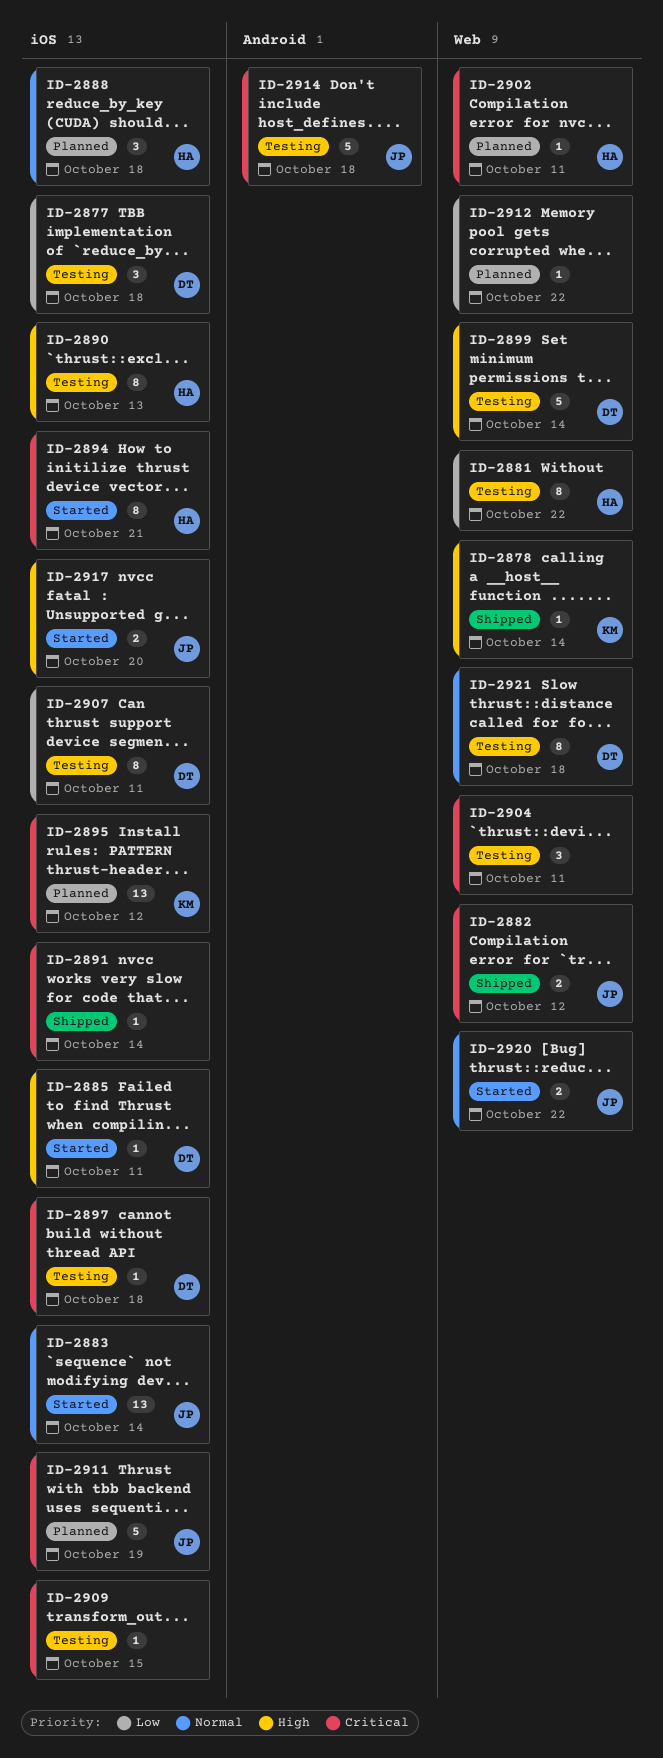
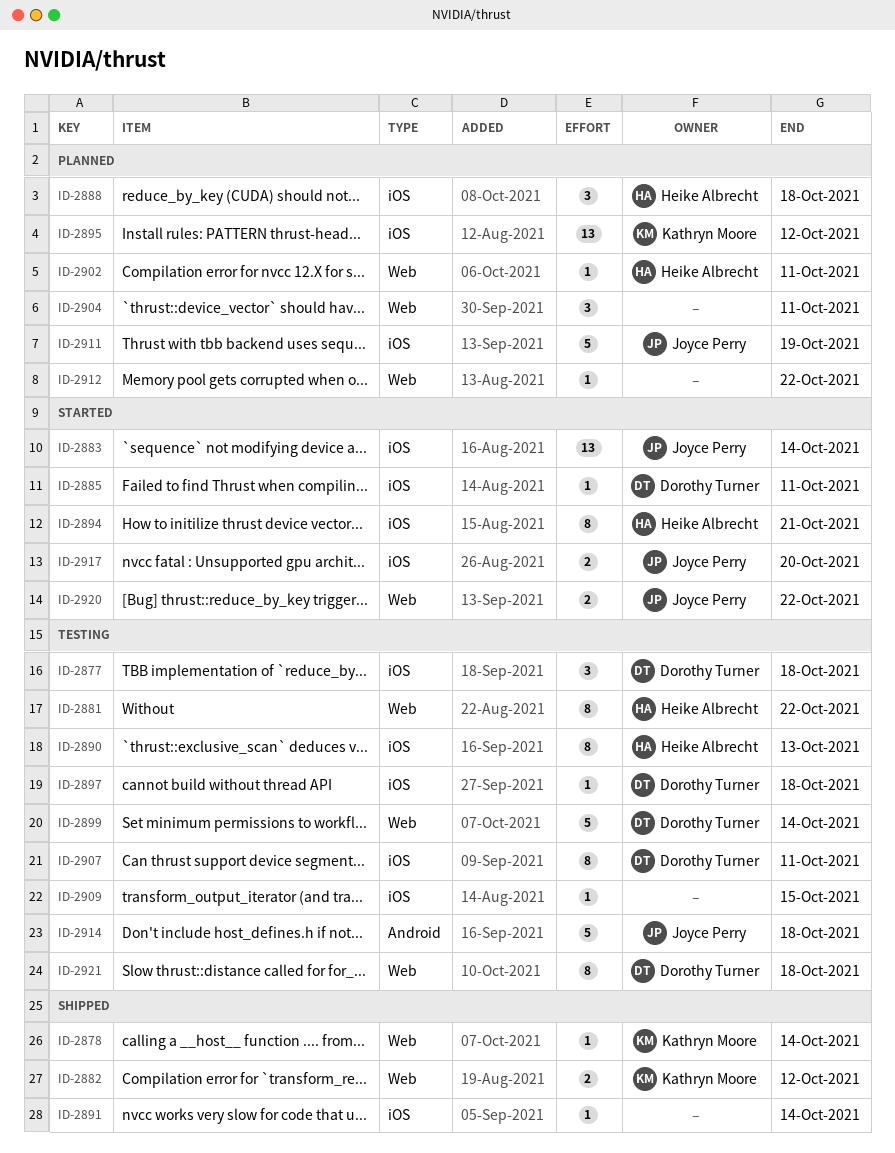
ID-2882, owner: Joyce Perry -> Kathryn Moore
ID-2904, status: Testing -> Planned

